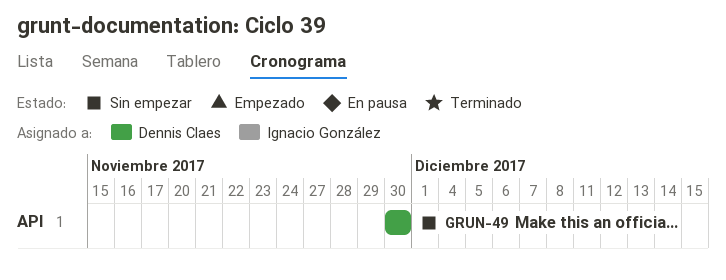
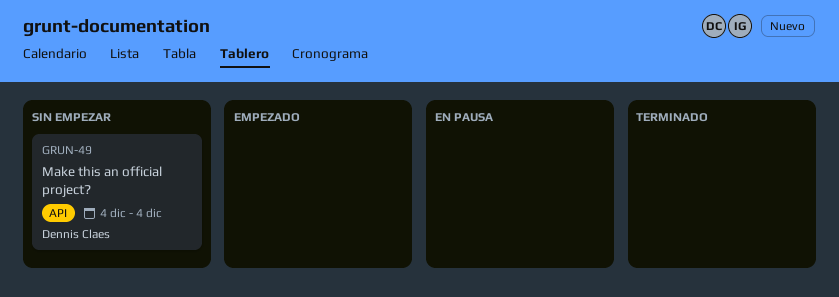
GRUN-49, start: Nov 30 -> Dec 4
GRUN-49, due: Nov 30 -> Dec 4

